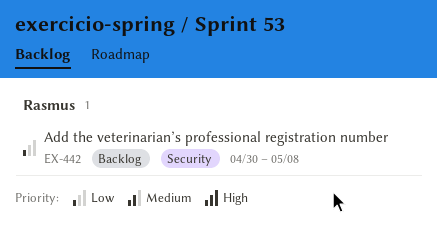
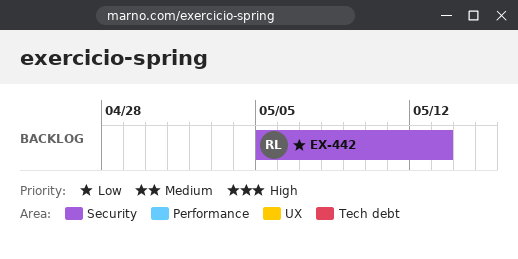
EX-442, start: Apr 30 -> May 5
EX-442, due: May 8 -> May 13

